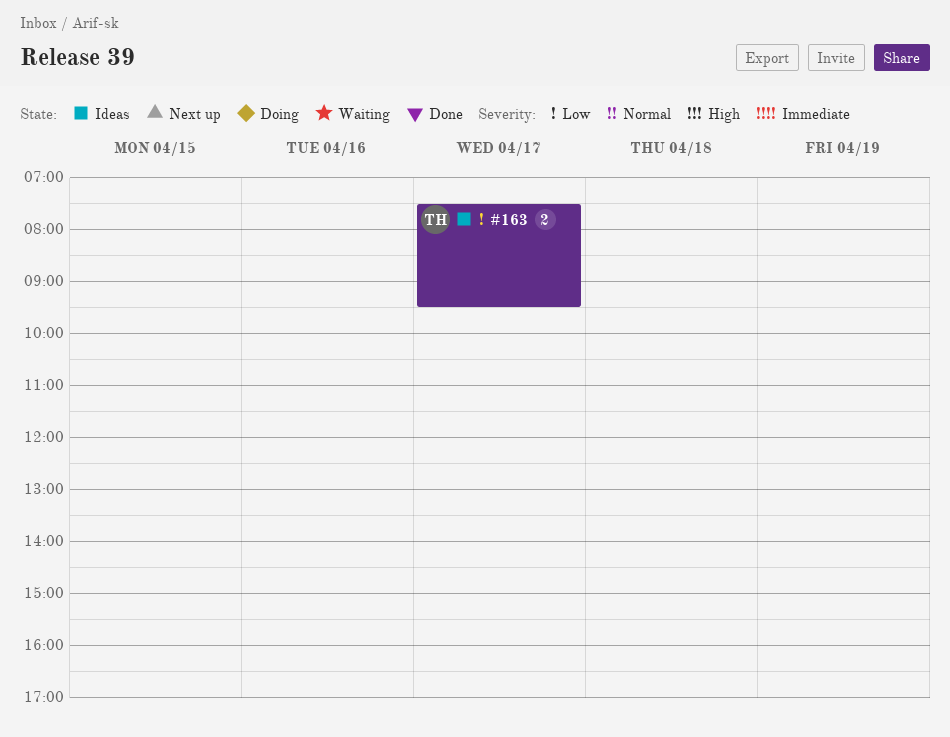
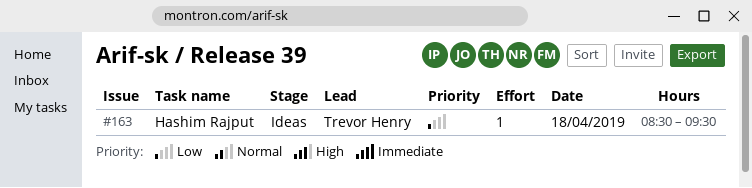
#163, estimate: 2 -> 1
#163, day: Apr 17 -> Apr 18
#163, begins: 07:30 -> 08:30

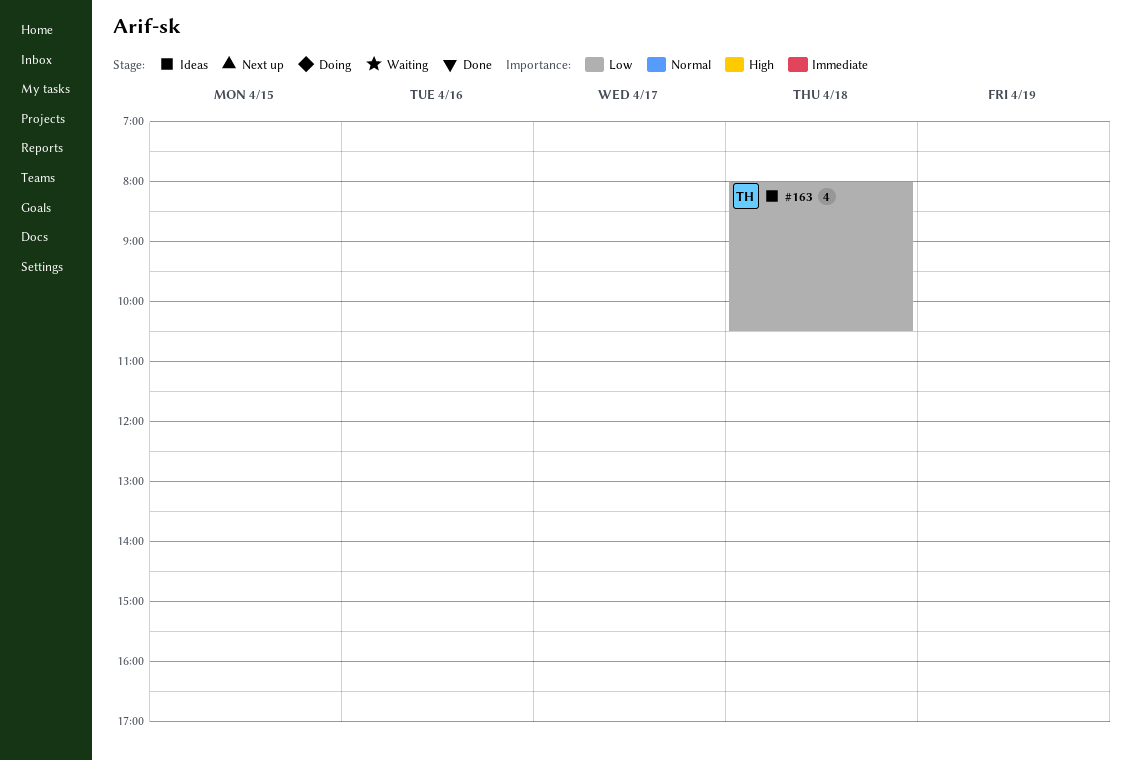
#163, estimate: 1 -> 4
#163, begins: 08:30 -> 08:00
#163, ends: 09:30 -> 10:30

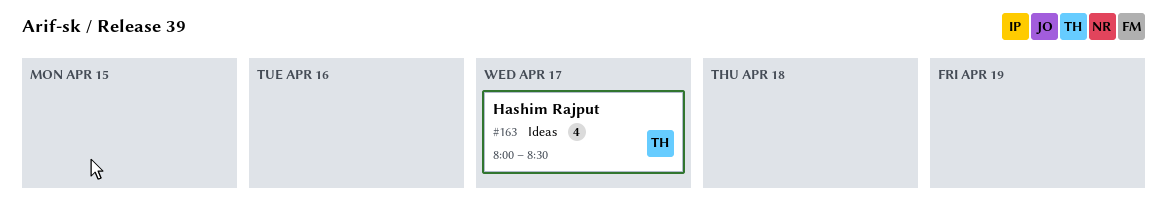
#163, day: Apr 18 -> Apr 17
#163, ends: 10:30 -> 08:30

